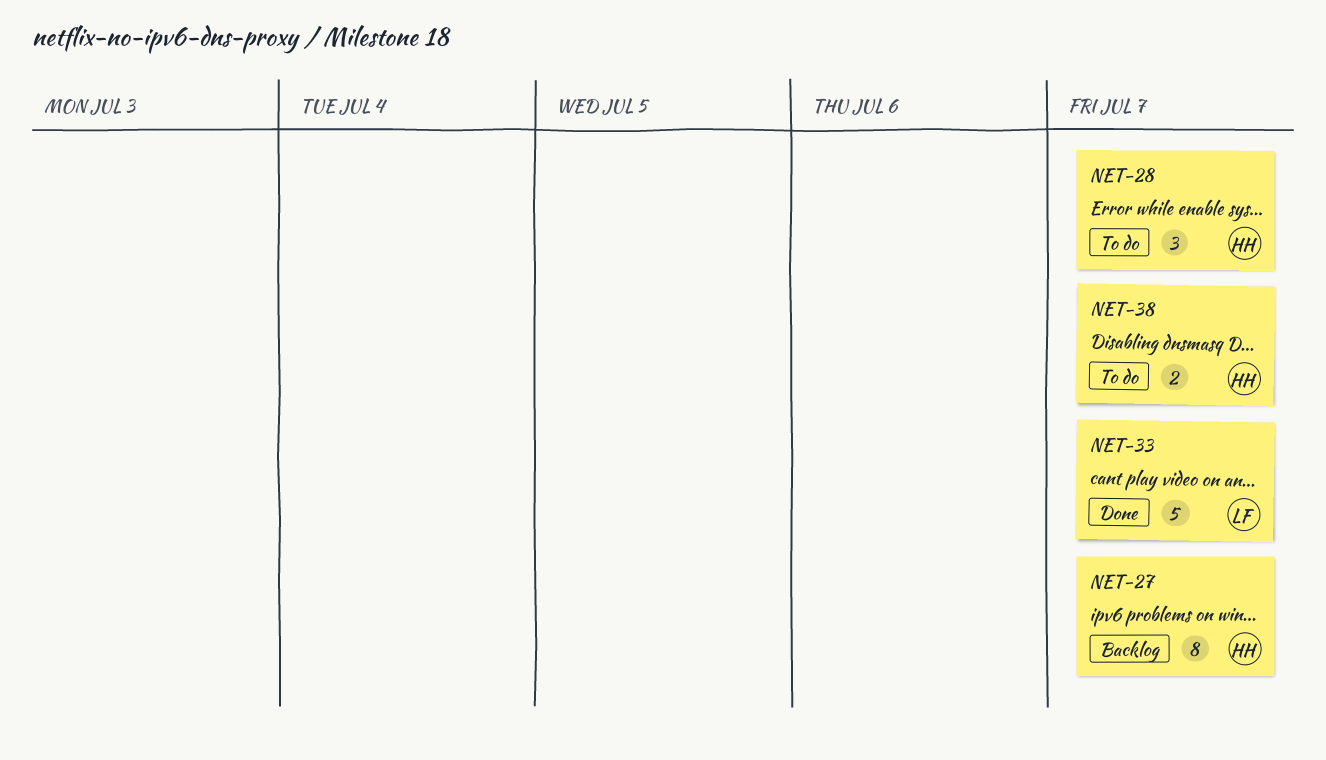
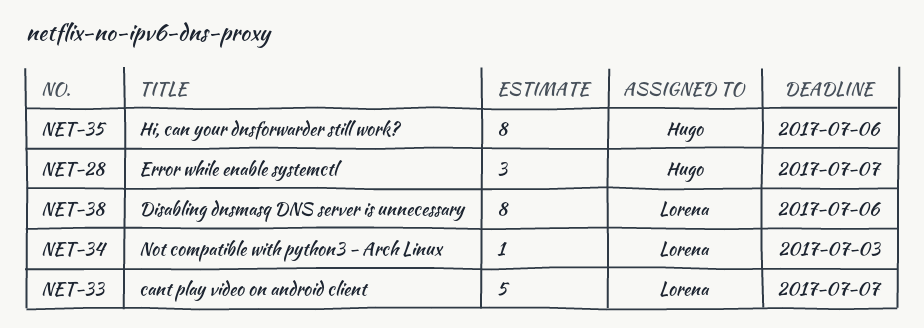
NET-27: present -> none
NET-34: none -> present
NET-35: none -> present
NET-38, owner: Hugo -> Lorena
NET-38, estimate: 2 -> 8
NET-38, due: Jul 7 -> Jul 6

